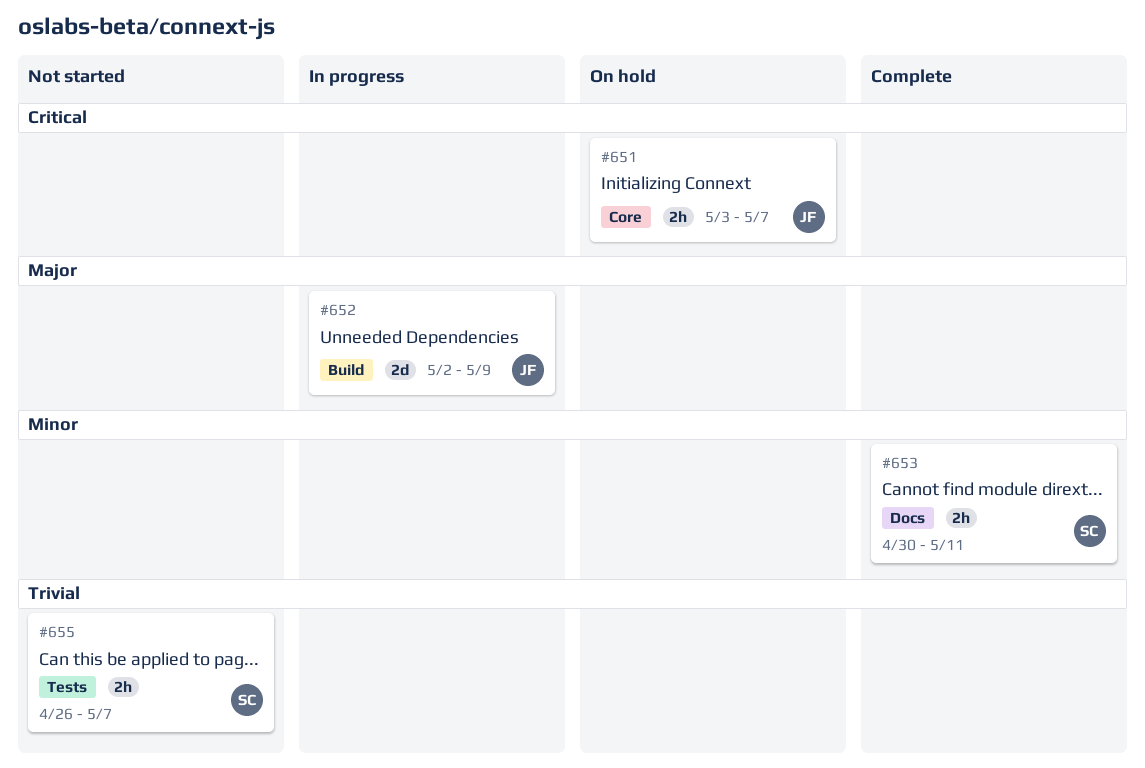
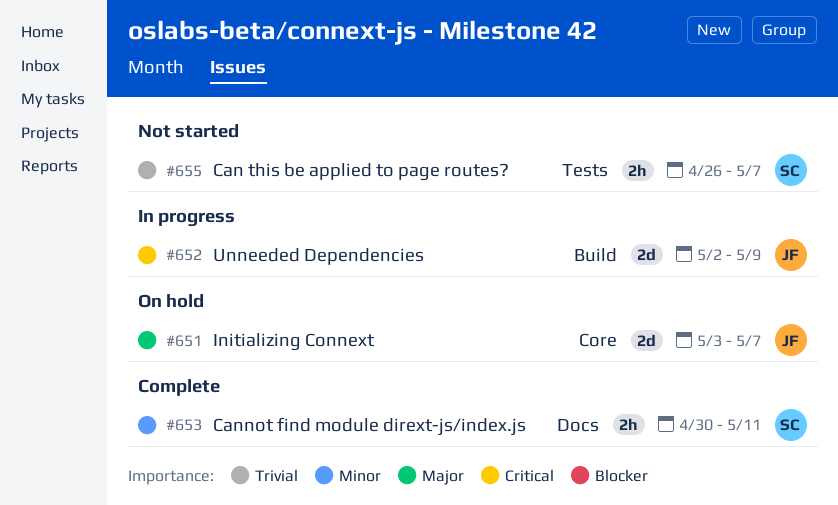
#651, priority: Critical -> Major
#651, estimate: 2h -> 2d
#652, priority: Major -> Critical

